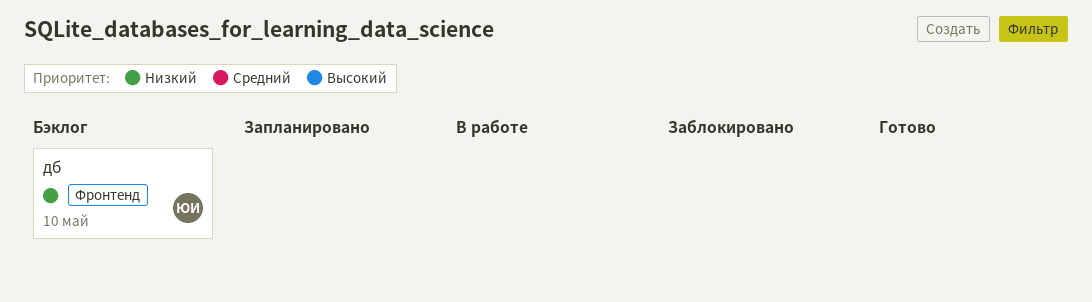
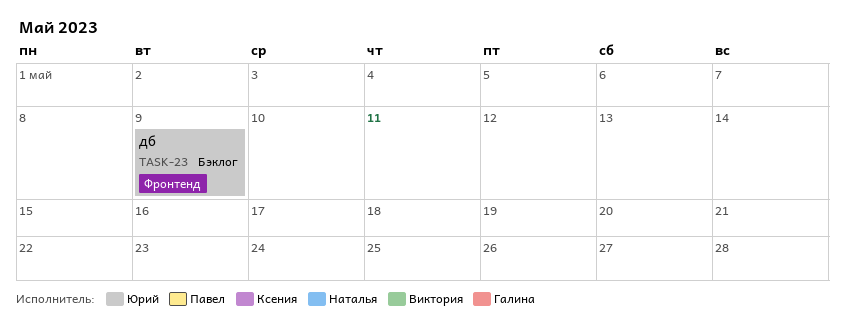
дб, due: May 10 -> May 9

